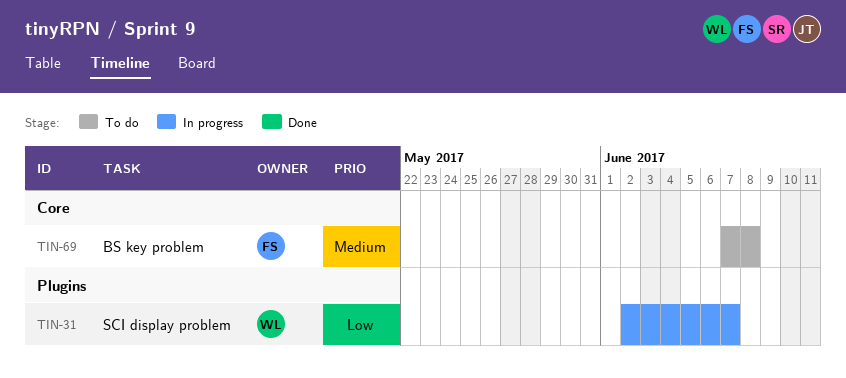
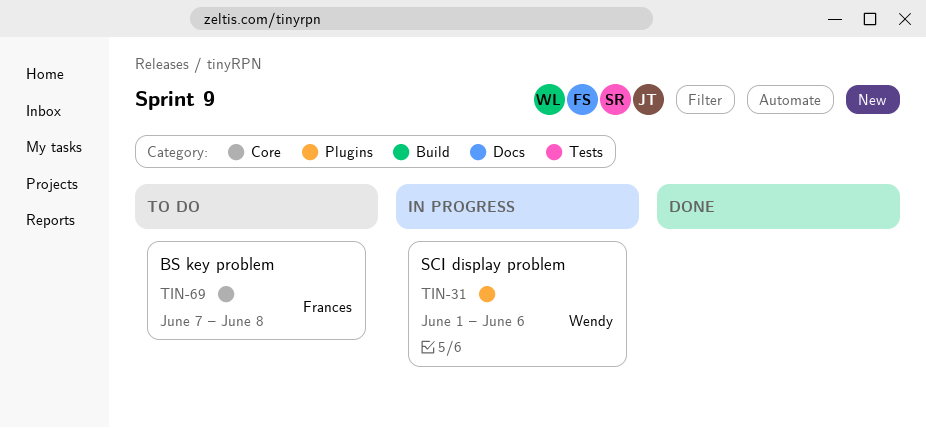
TIN-31, start: Jun 2 -> Jun 1
TIN-31, due: Jun 7 -> Jun 6

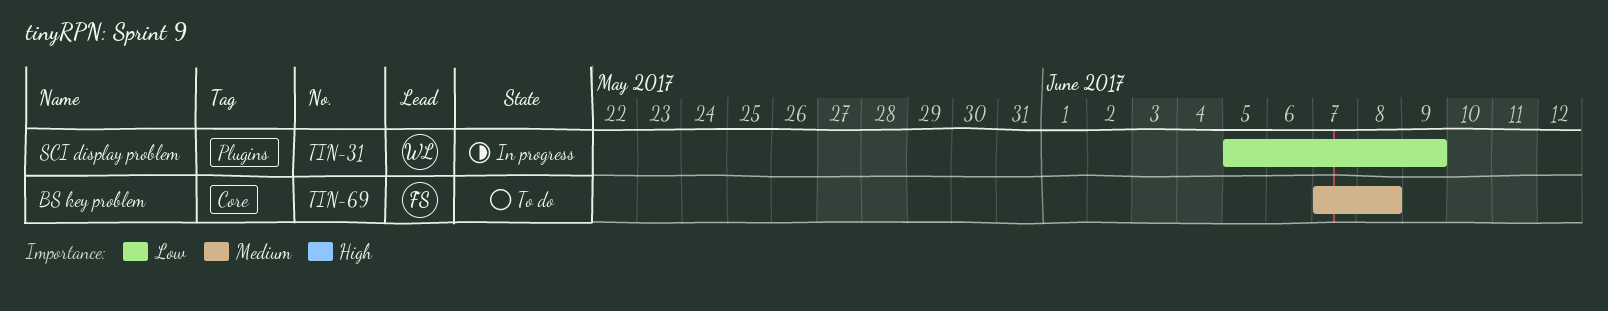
TIN-31, start: Jun 1 -> Jun 5
TIN-31, due: Jun 6 -> Jun 9

